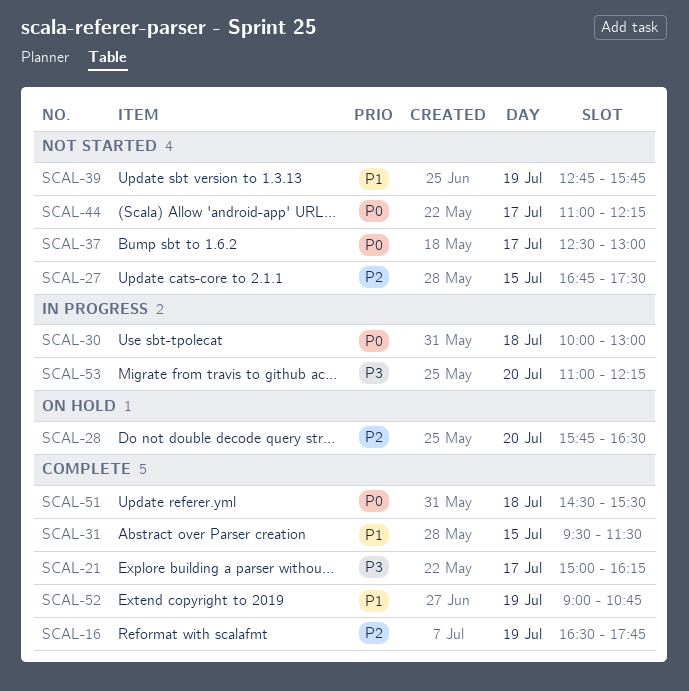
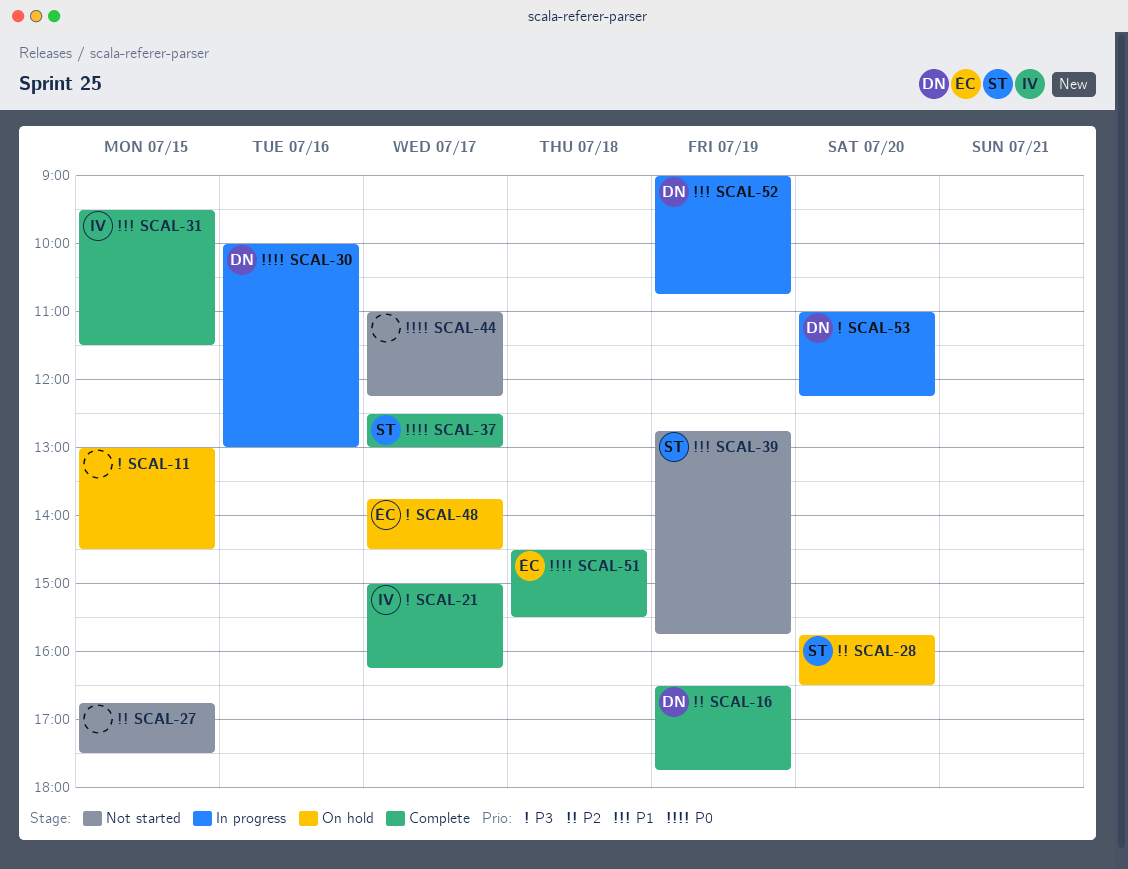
SCAL-11: none -> present
SCAL-30, day: Jul 18 -> Jul 16
SCAL-37, status: Not started -> Complete
SCAL-48: none -> present
SCAL-52, status: Complete -> In progress

